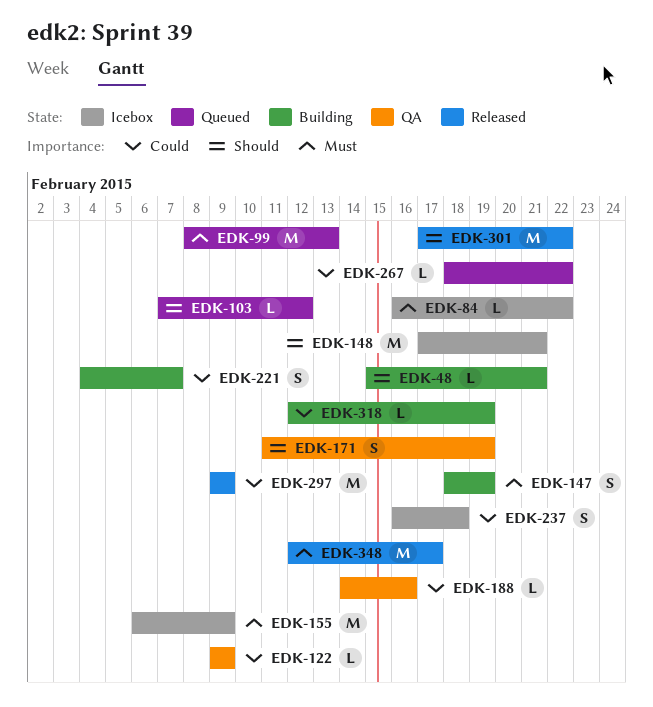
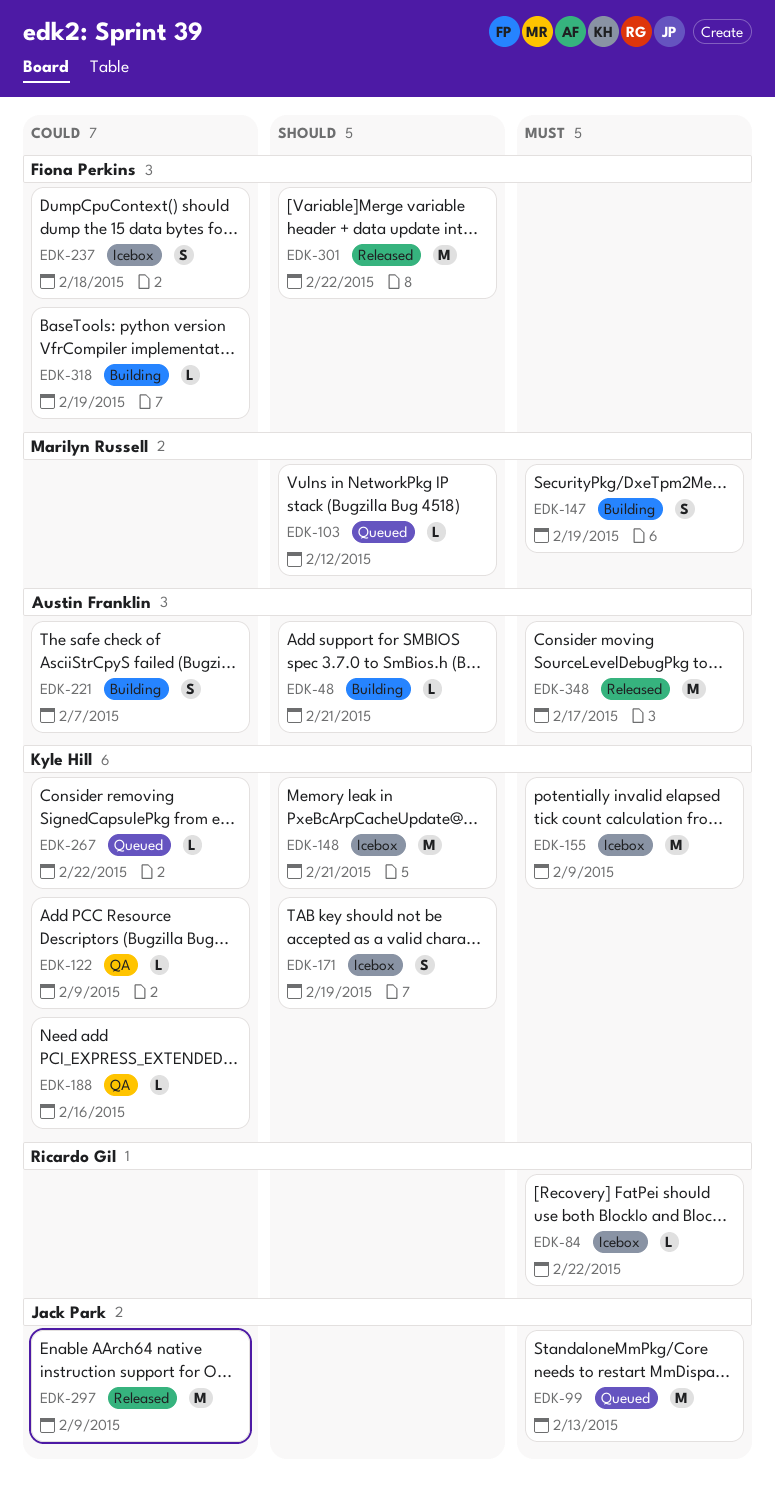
EDK-171, status: QA -> Icebox

